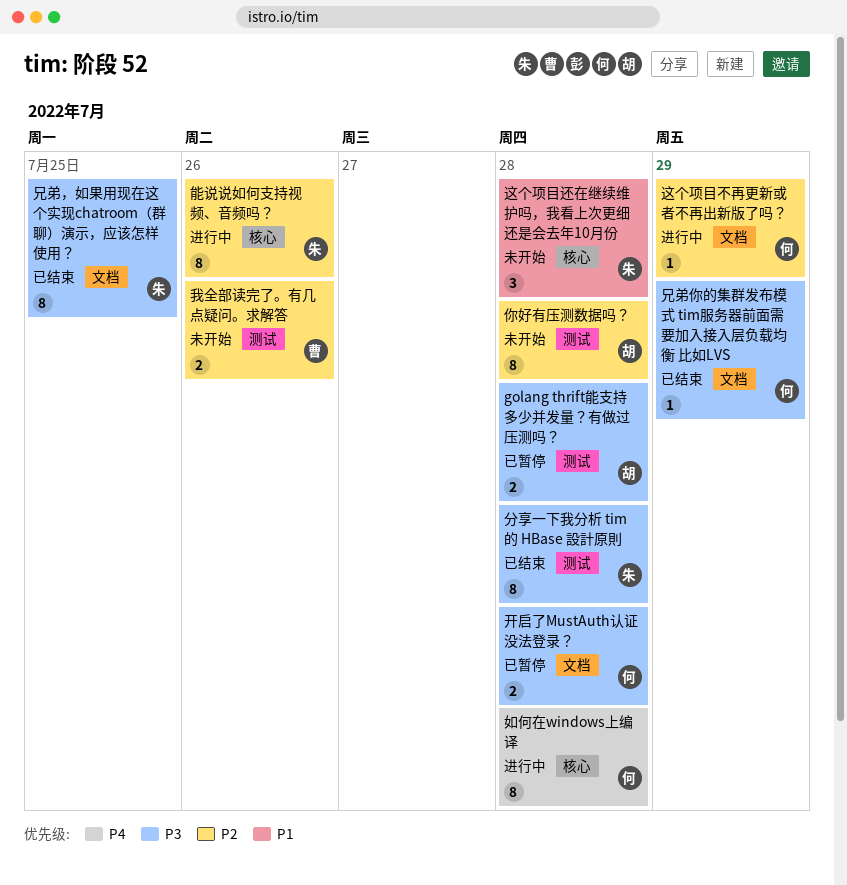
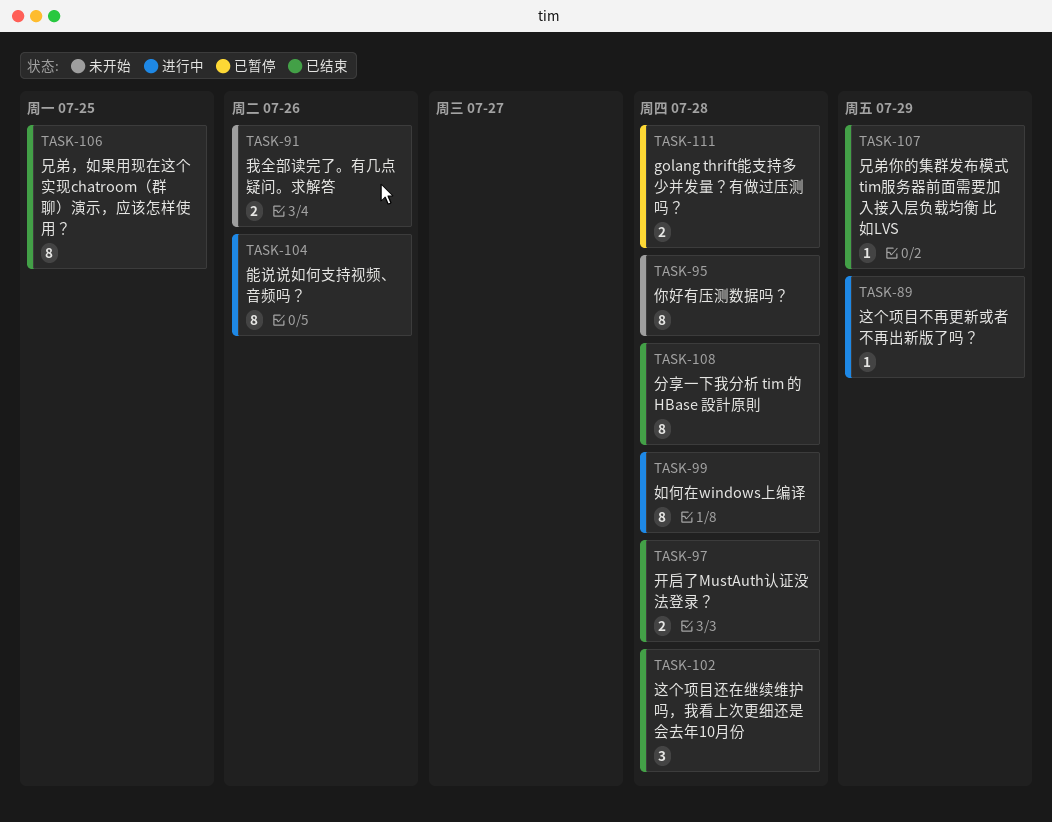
开启了MustAuth认证没法登录？, status: 已暂停 -> 已结束
这个项目还在继续维护吗，我看上次更细还是会去年10月份, status: 未开始 -> 已结束

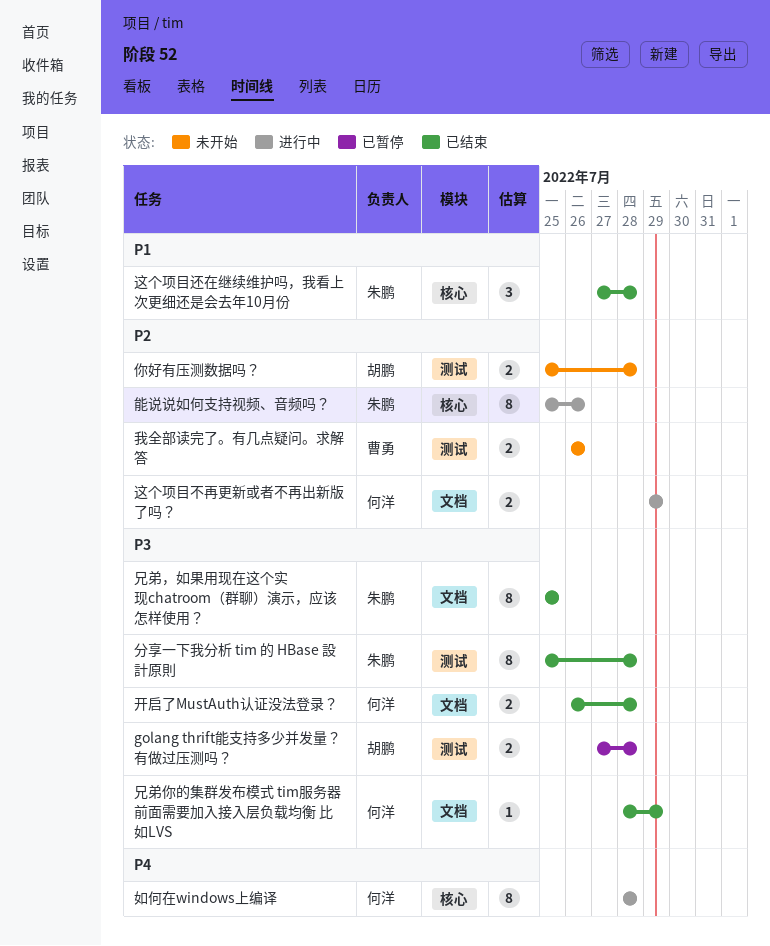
你好有压测数据吗？, estimate: 8 -> 2
这个项目不再更新或者不再出新版了吗？, estimate: 1 -> 2

